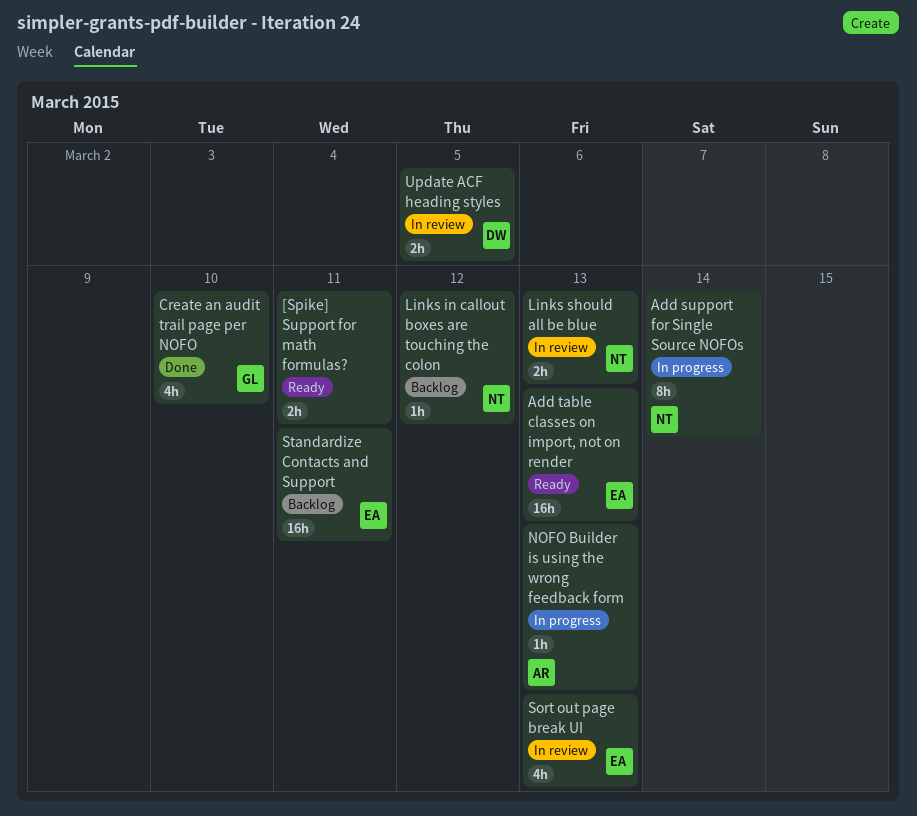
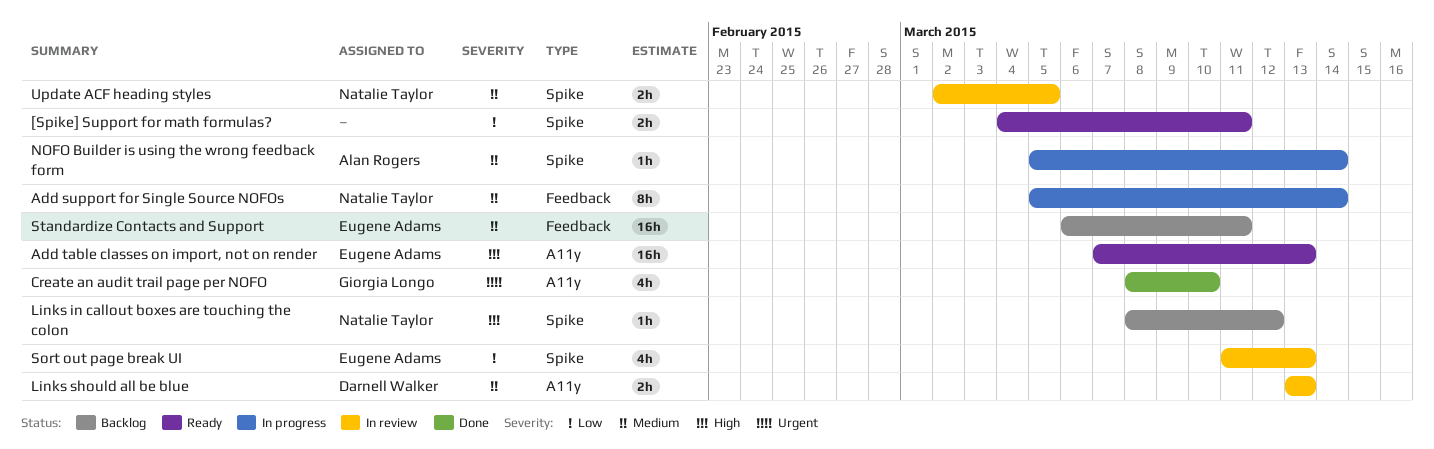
Links should all be blue, owner: Natalie Taylor -> Darnell Walker
NOFO Builder is using the wrong feedback form, due: Mar 13 -> Mar 14
Update ACF heading styles, owner: Darnell Walker -> Natalie Taylor

